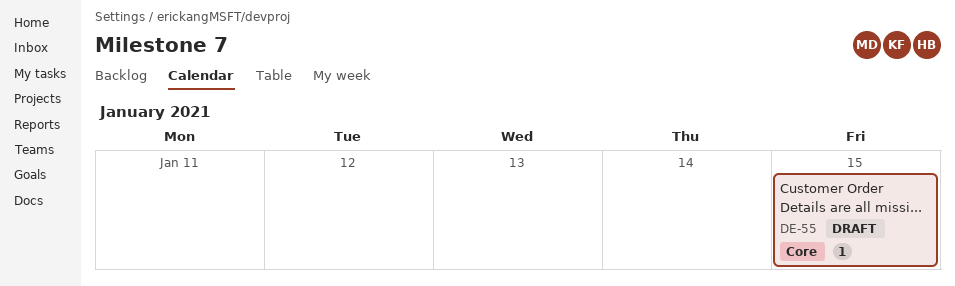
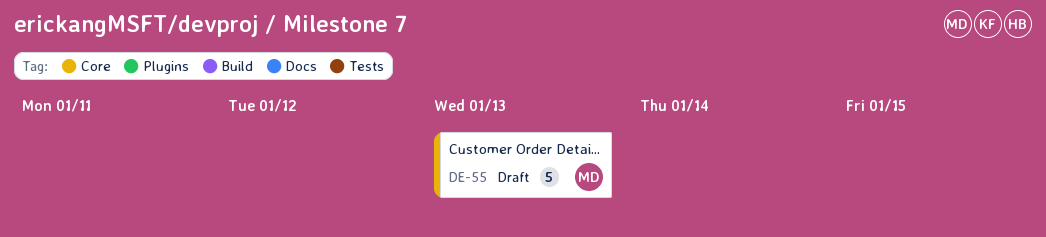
DE-55, estimate: 1 -> 5
DE-55, day: Jan 15 -> Jan 13

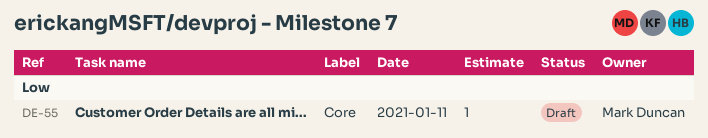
DE-55, estimate: 5 -> 1
DE-55, day: Jan 13 -> Jan 11

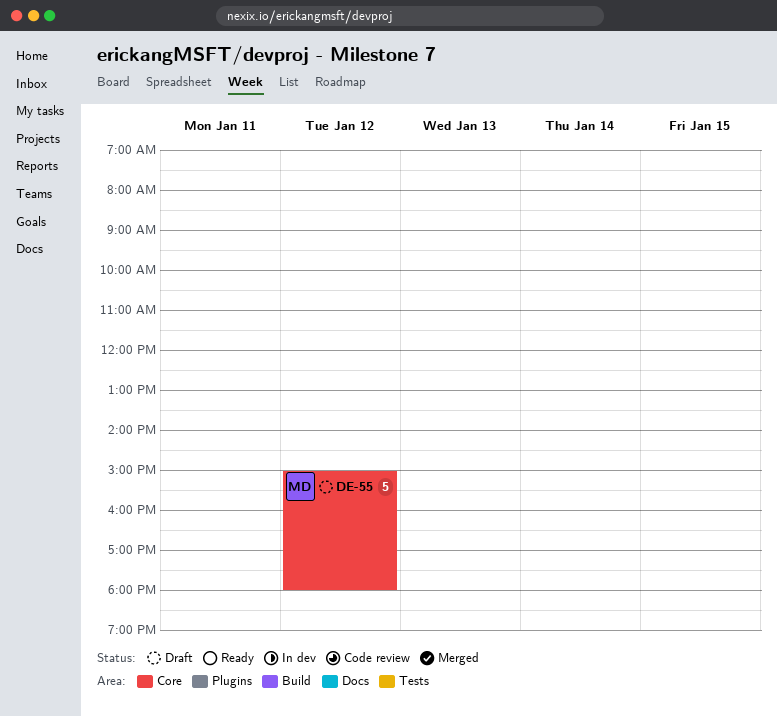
DE-55, estimate: 1 -> 5
DE-55, day: Jan 11 -> Jan 12

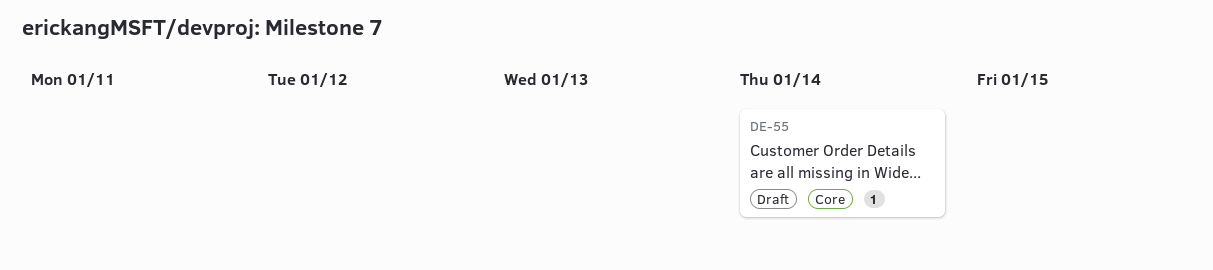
DE-55, estimate: 5 -> 1
DE-55, day: Jan 12 -> Jan 14

